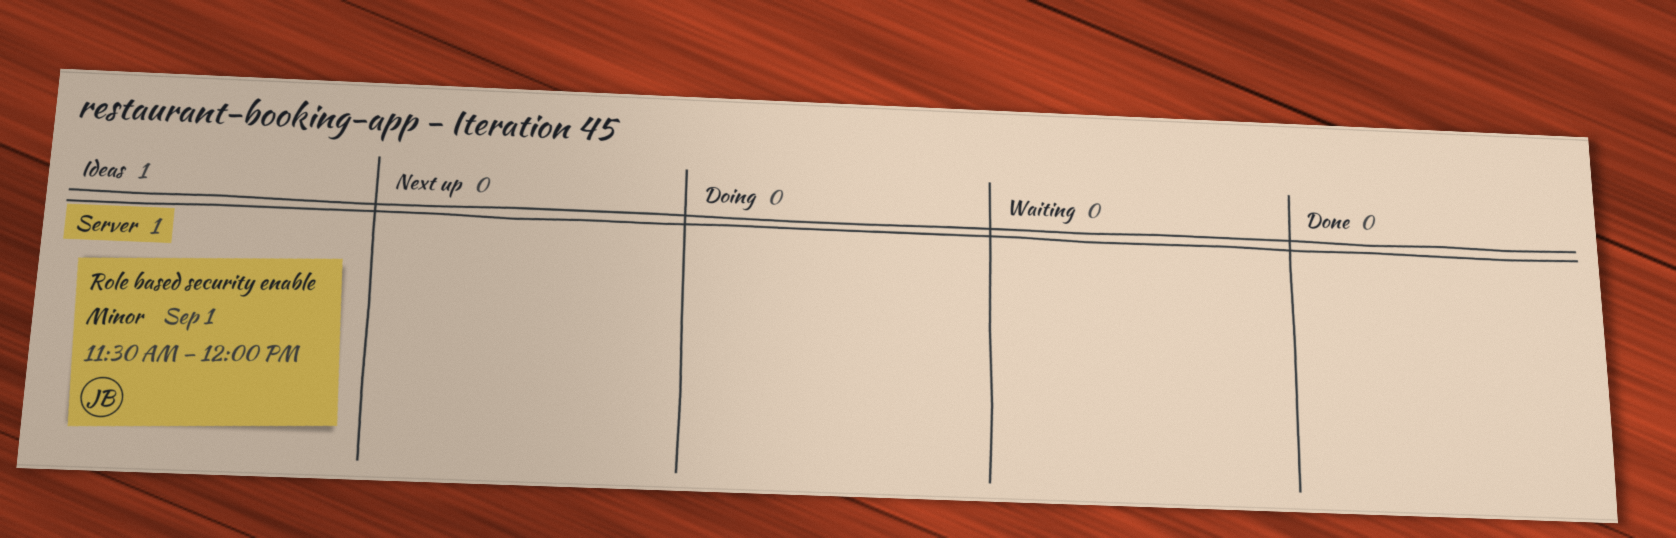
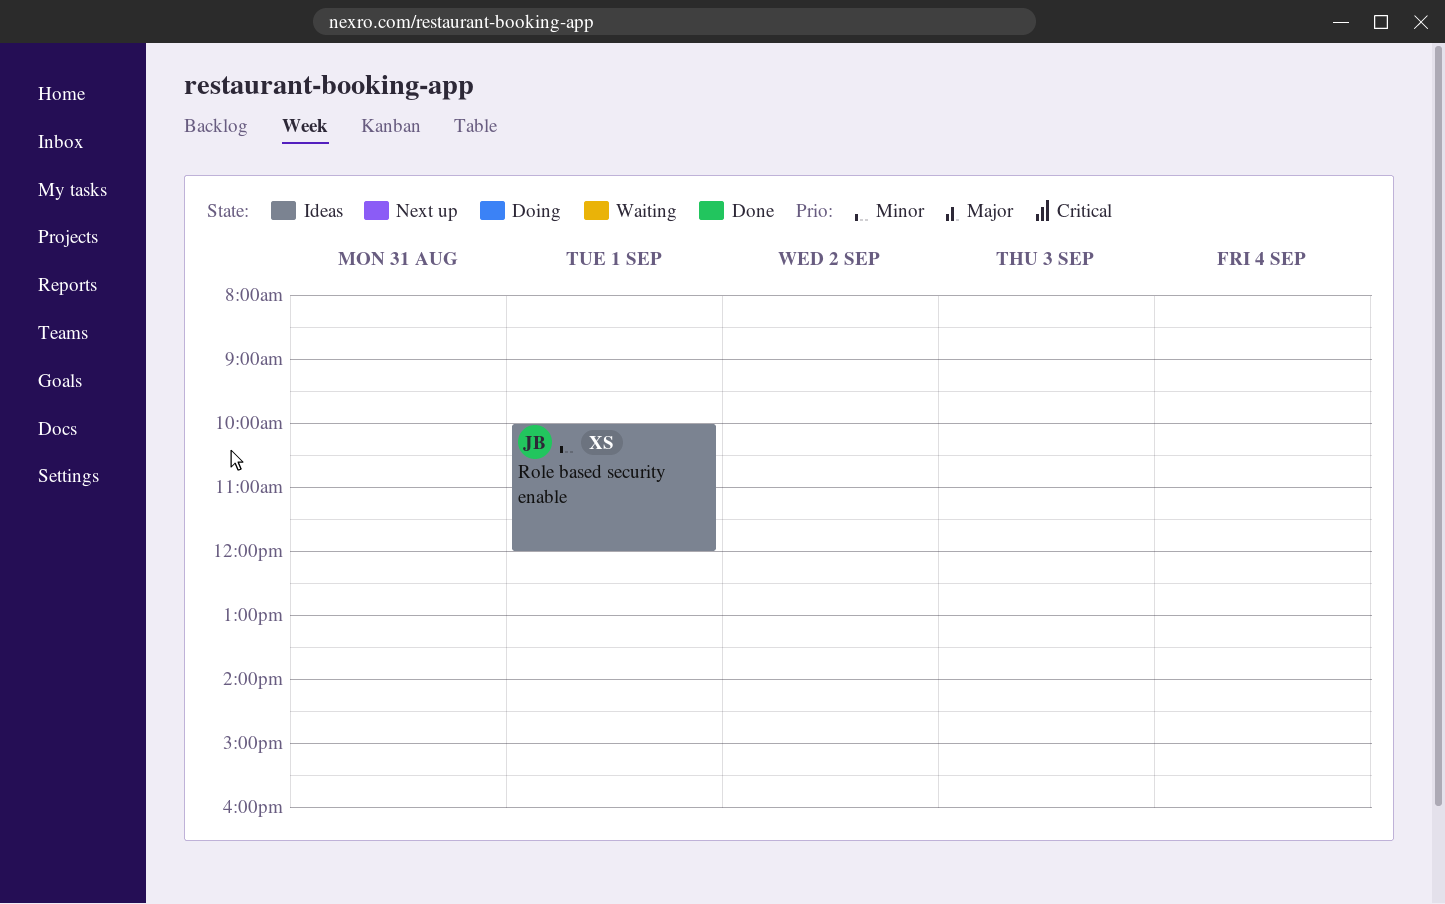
Role based security enable, begins: 11:30 -> 10:00

